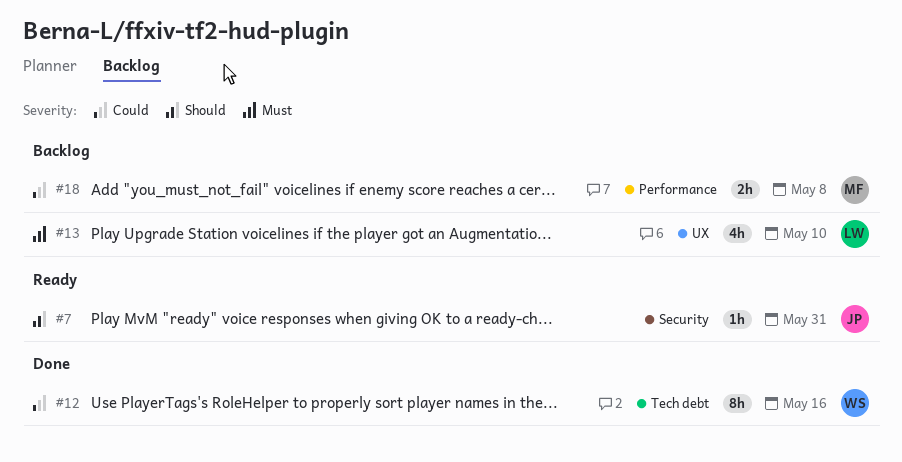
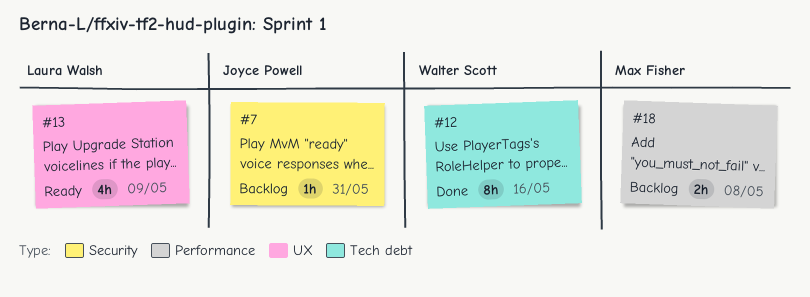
#7, status: Ready -> Backlog
#13, status: Backlog -> Ready
#13, due: May 10 -> May 9

